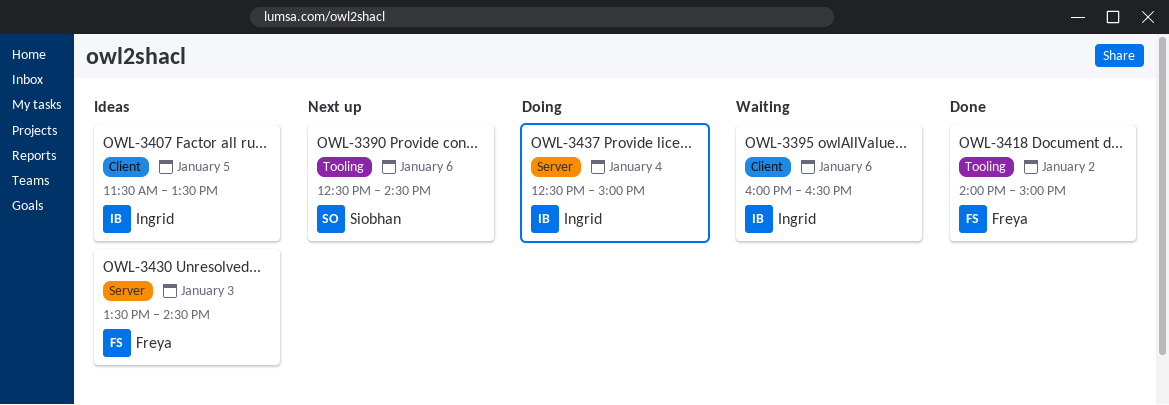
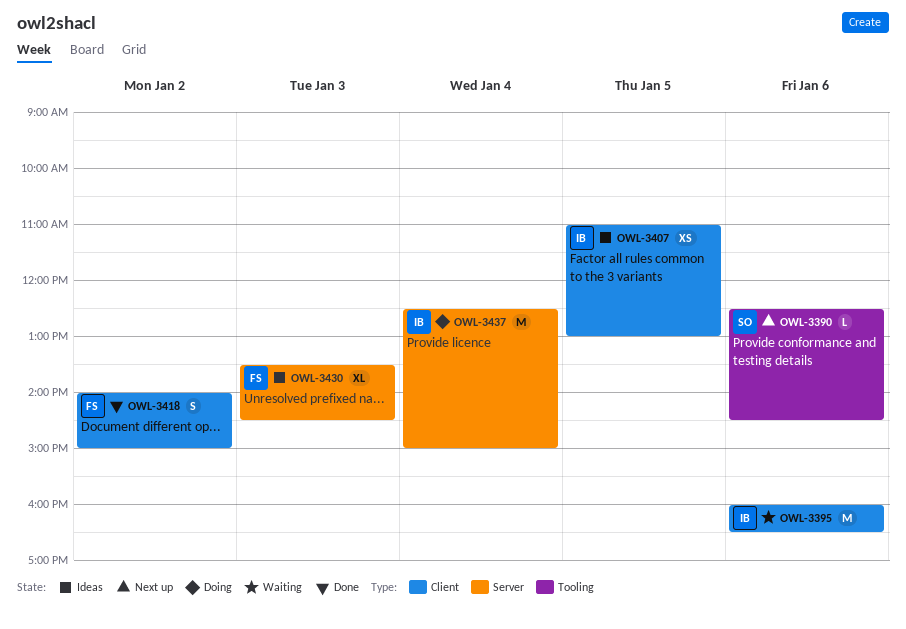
OWL-3407, begins: 11:30 -> 11:00
OWL-3407, ends: 13:30 -> 13:00
OWL-3418, label: Tooling -> Client

